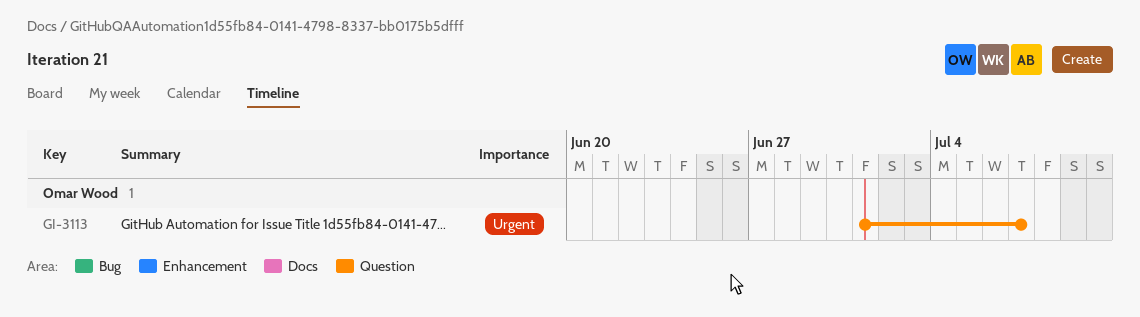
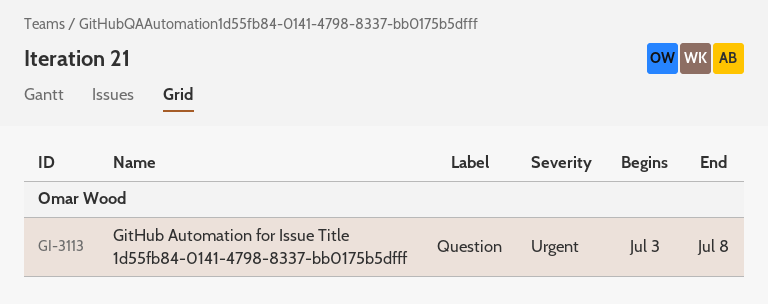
GI-3113, start: Jul 1 -> Jul 3
GI-3113, due: Jul 7 -> Jul 8

